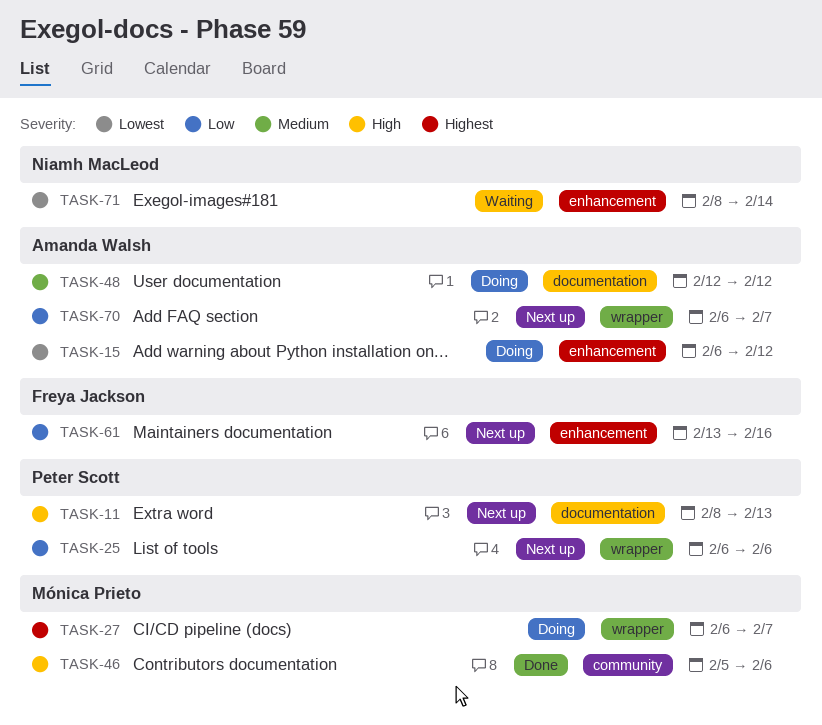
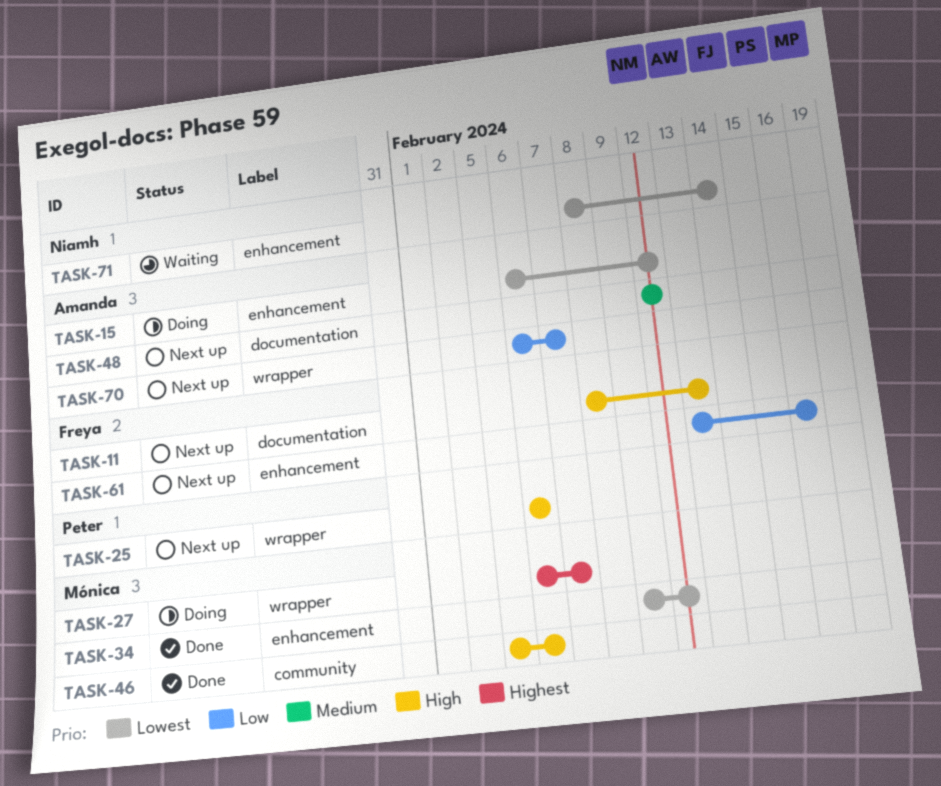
TASK-11, owner: Peter Scott -> Freya Jackson
TASK-25, priority: Low -> High
TASK-34: none -> present
TASK-48, status: Doing -> Next up

